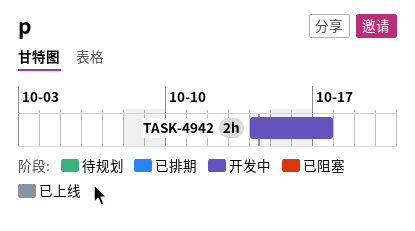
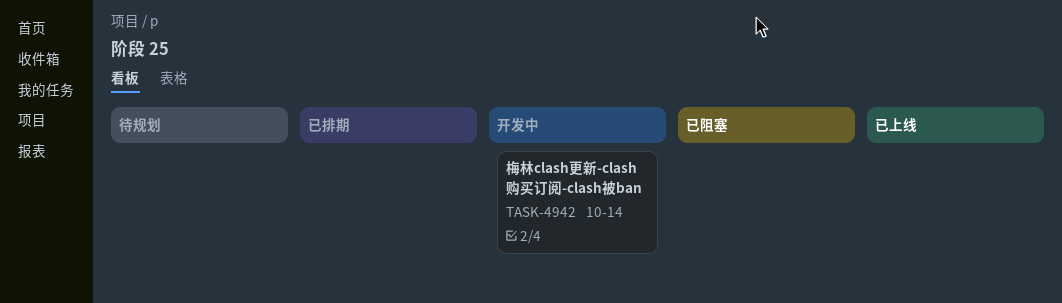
TASK-4942, due: Oct 17 -> Oct 14

